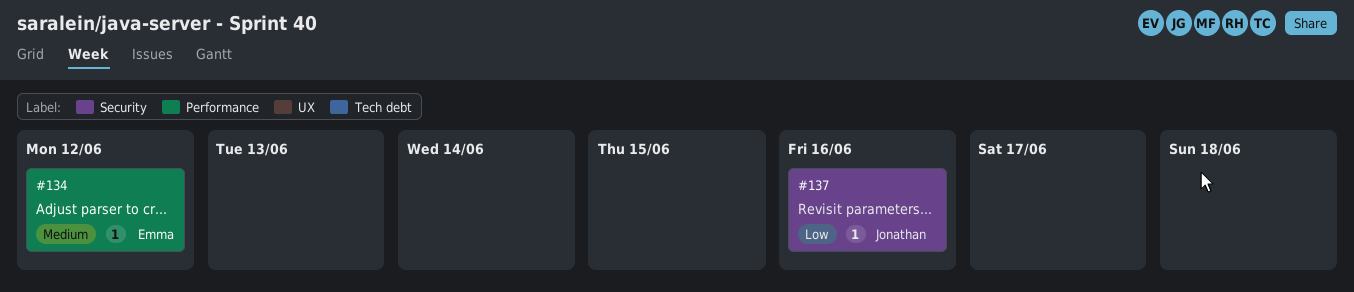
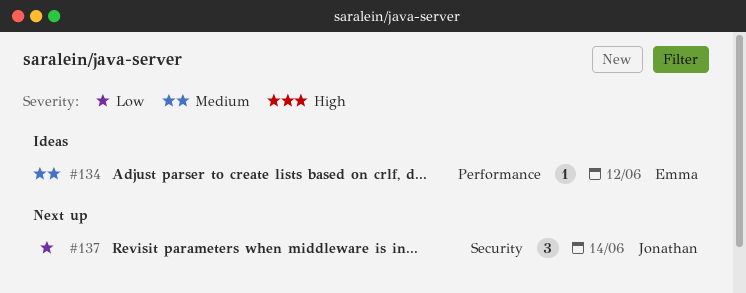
#137, estimate: 1 -> 3
#137, due: Jun 16 -> Jun 14

